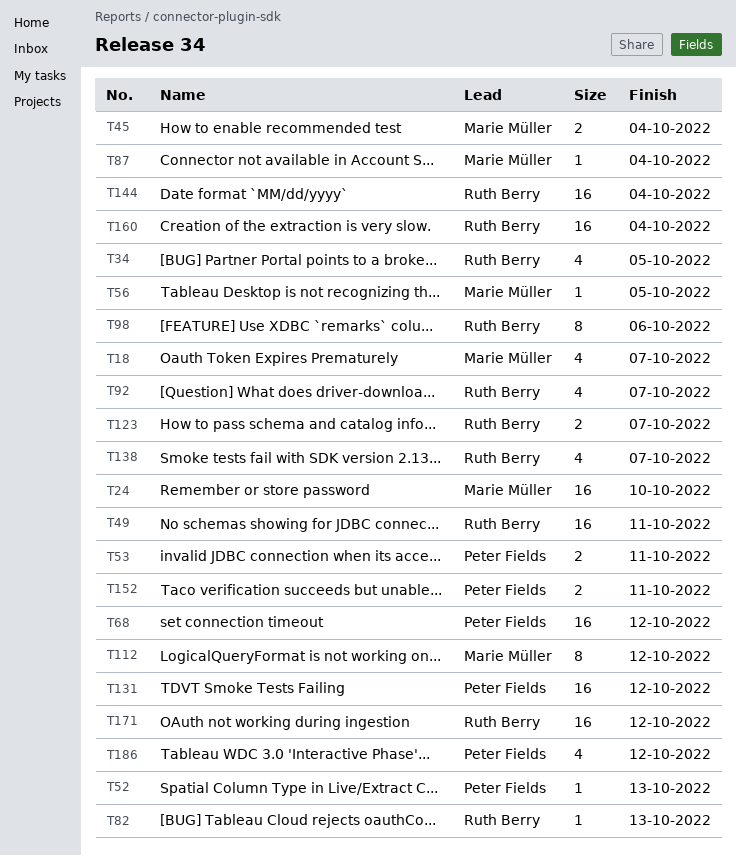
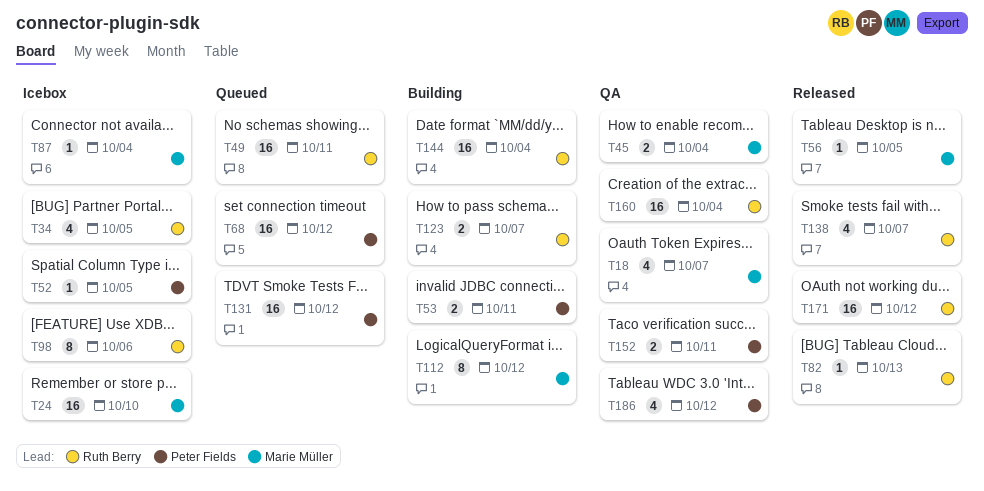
T52, due: Oct 13 -> Oct 5
T92: present -> none

